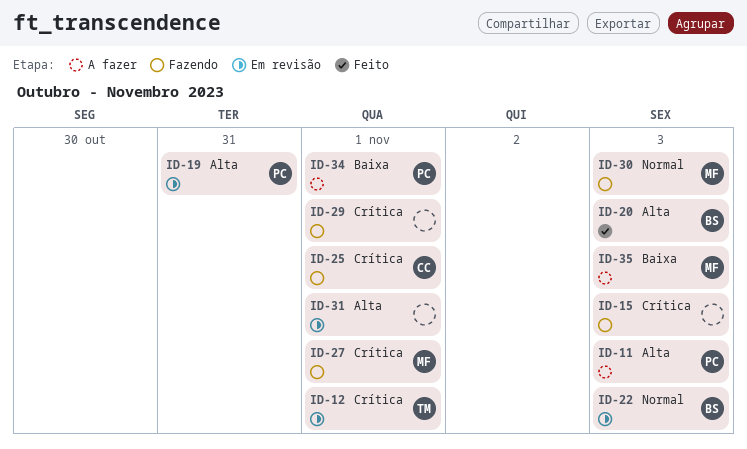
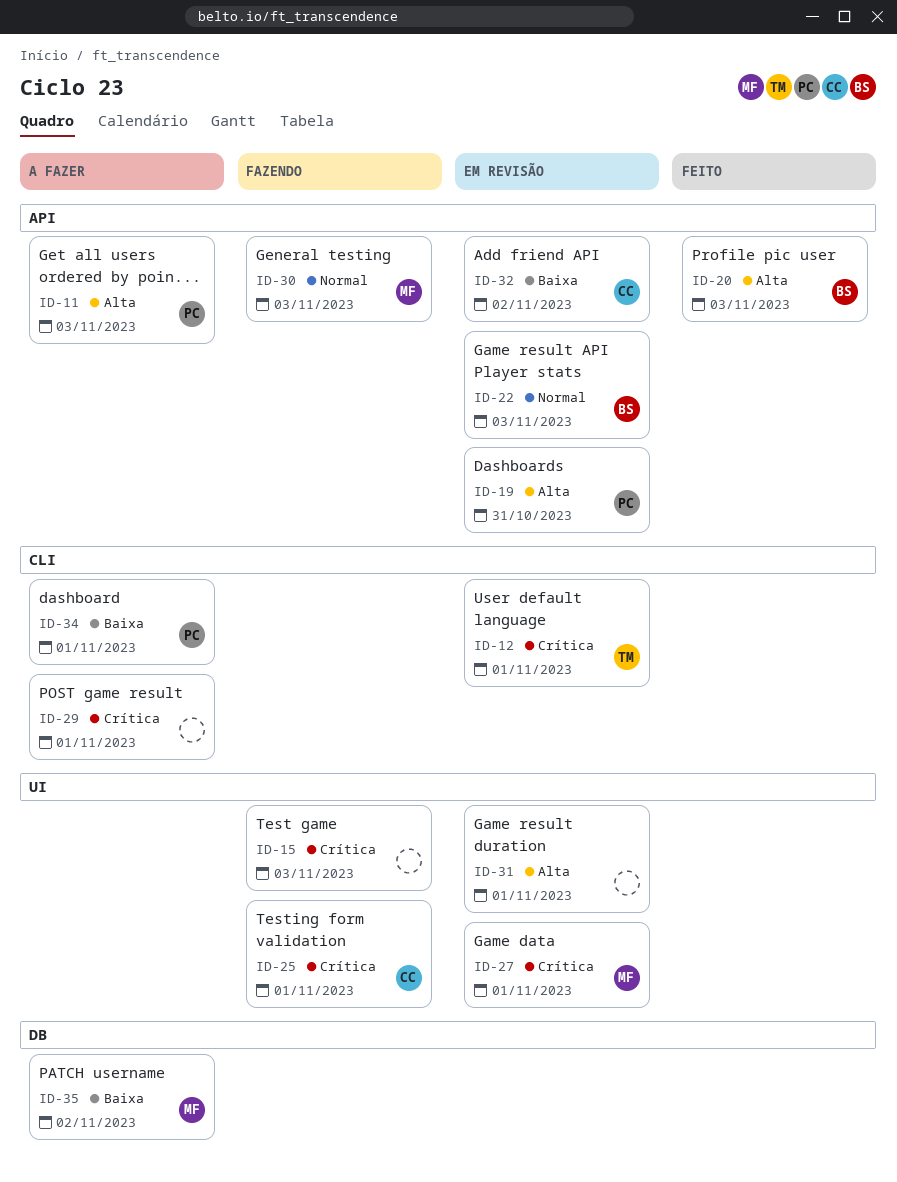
ID-27, status: Fazendo -> Em revisão
ID-29, status: Fazendo -> A fazer
ID-32: none -> present
ID-35, due: Nov 3 -> Nov 2

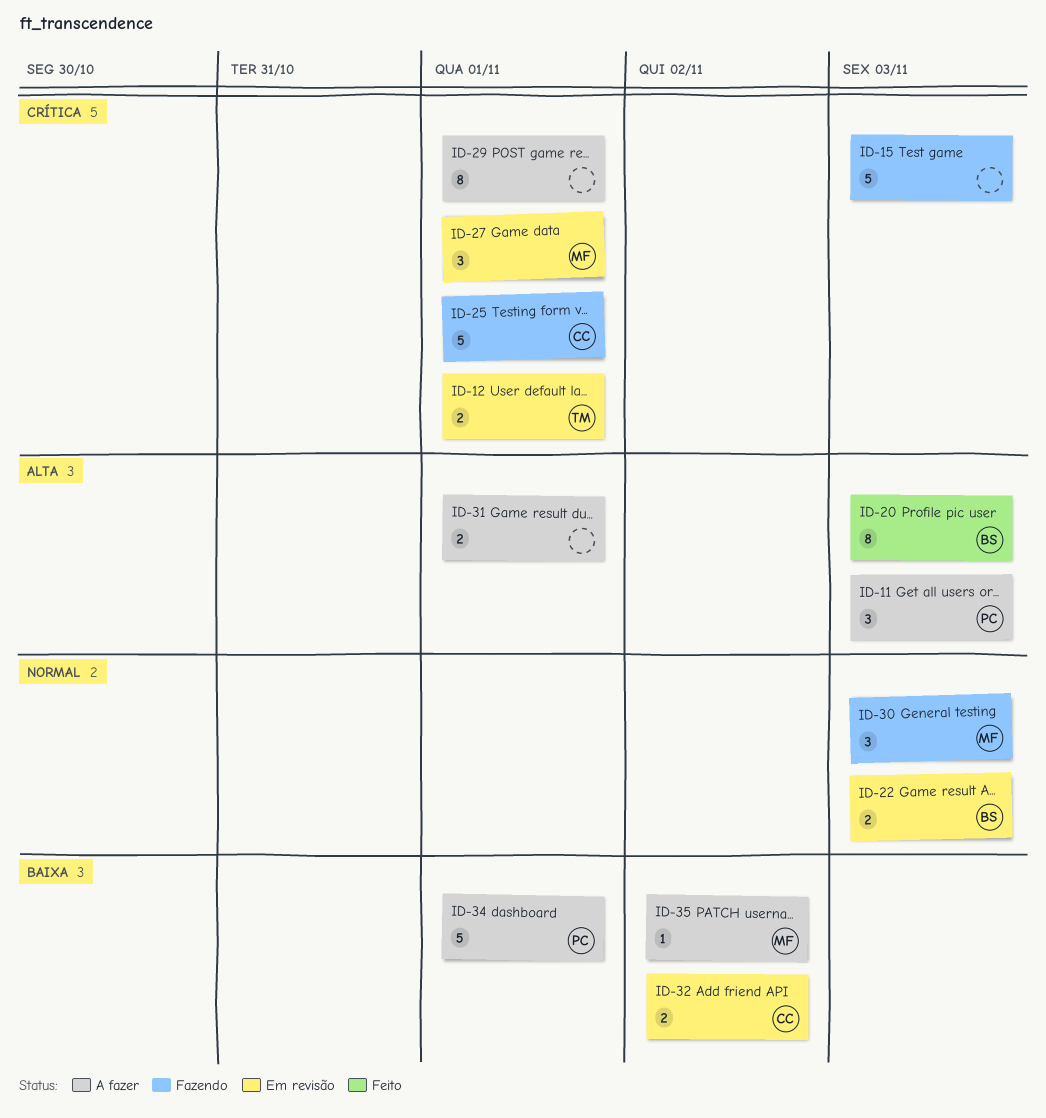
ID-19: present -> none
ID-31, status: Em revisão -> A fazer

